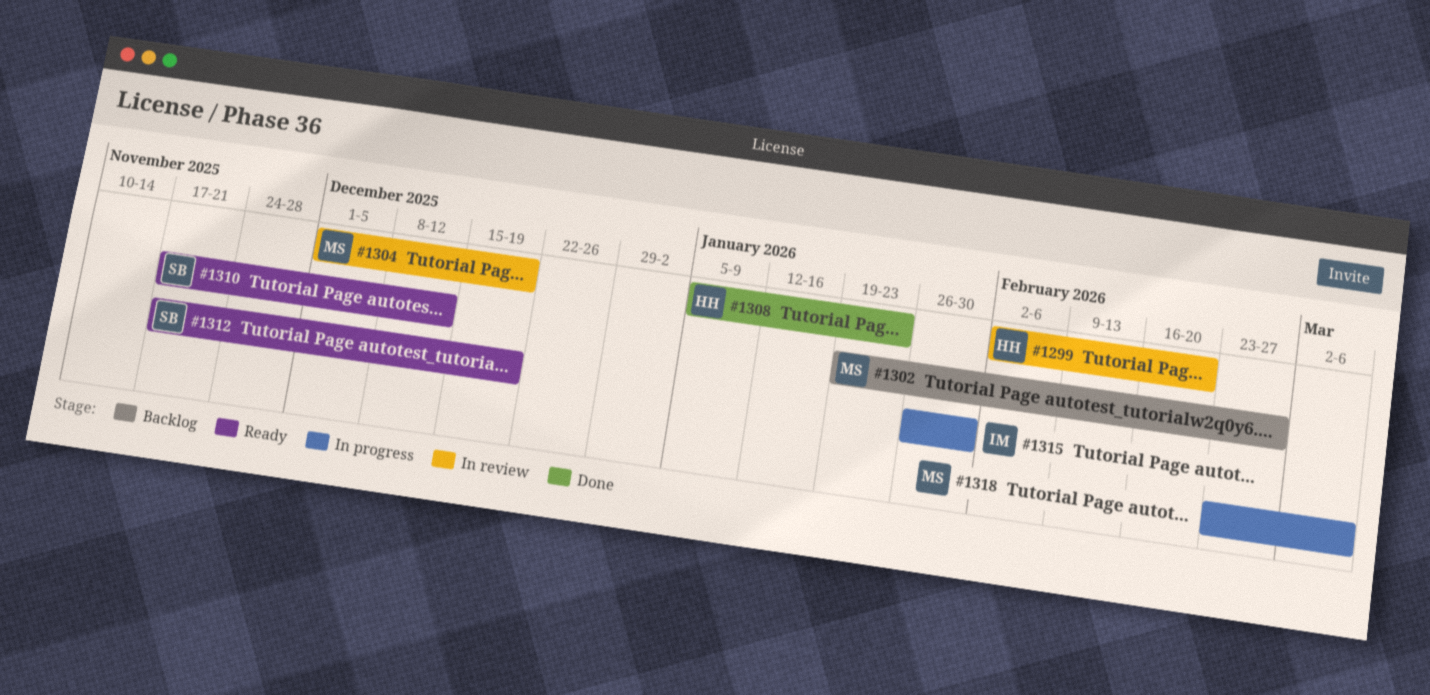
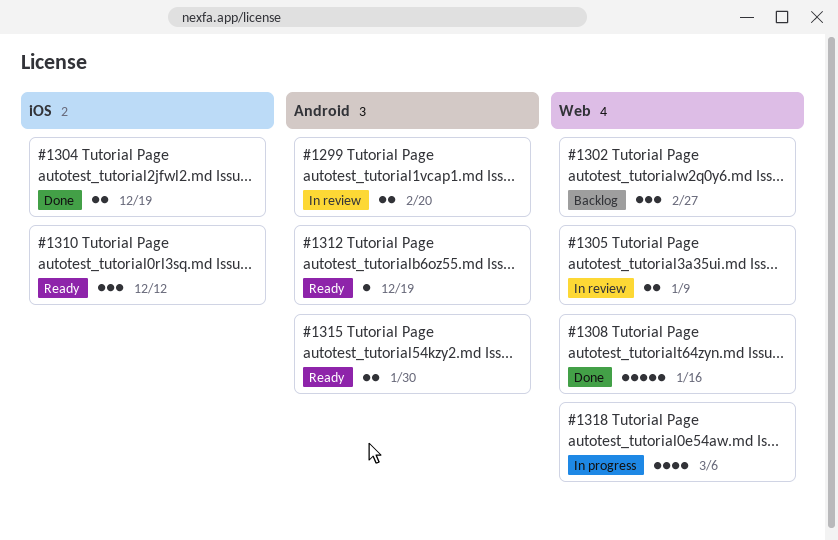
#1304, status: In review -> Done
#1305: none -> present
#1308, due: Jan 23 -> Jan 16
#1315, status: In progress -> Ready

